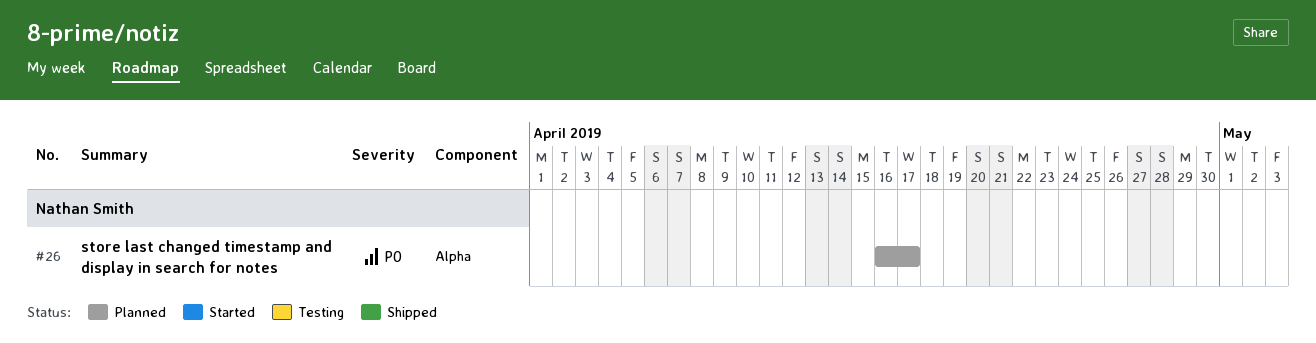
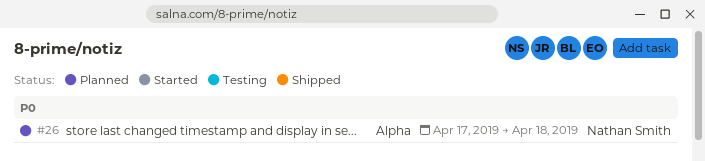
#26, start: Apr 16 -> Apr 17
#26, due: Apr 17 -> Apr 18

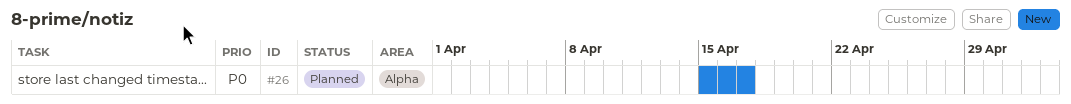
#26, start: Apr 17 -> Apr 15
#26, due: Apr 18 -> Apr 17

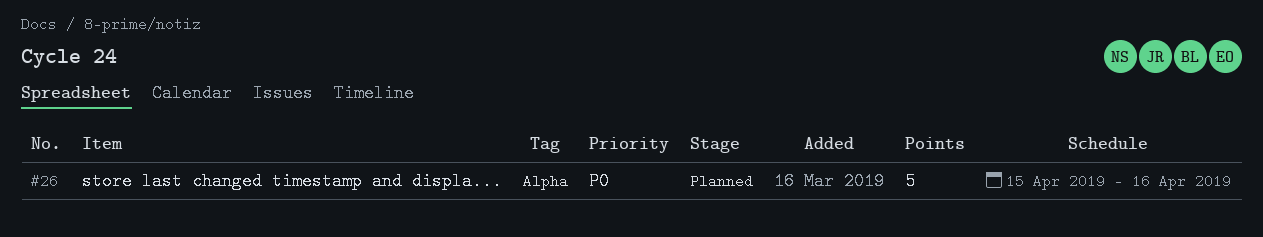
#26, due: Apr 17 -> Apr 16

